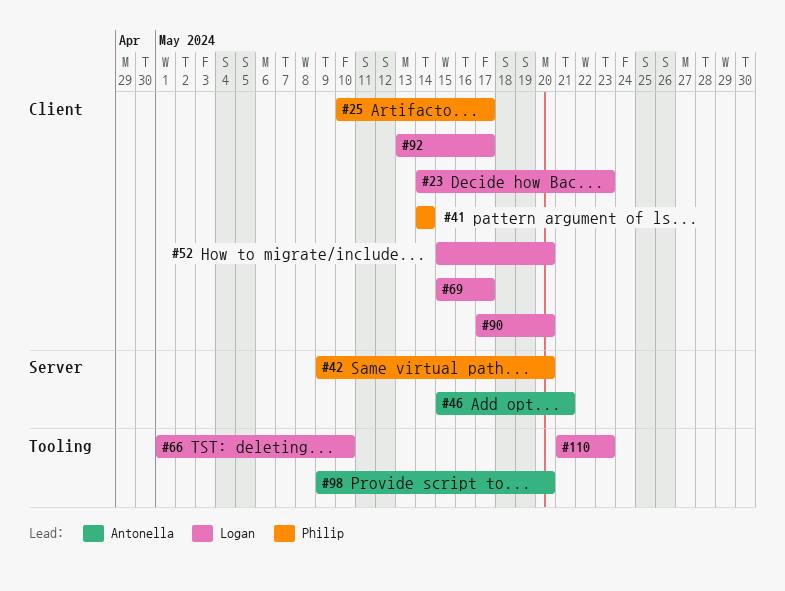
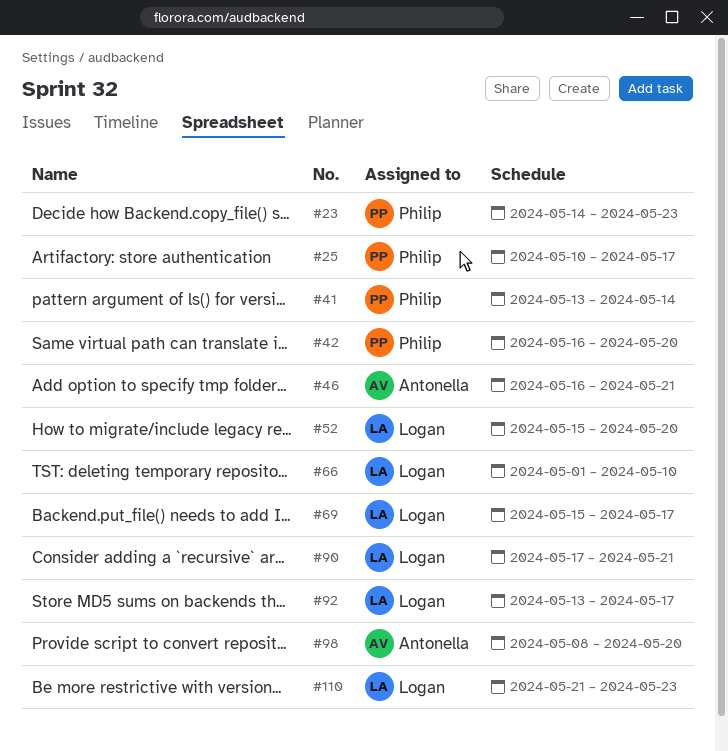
#23, owner: Logan -> Philip
#41, start: May 14 -> May 13
#42, start: May 9 -> May 16
#46, start: May 15 -> May 16
#90, due: May 20 -> May 21
#98, start: May 9 -> May 8

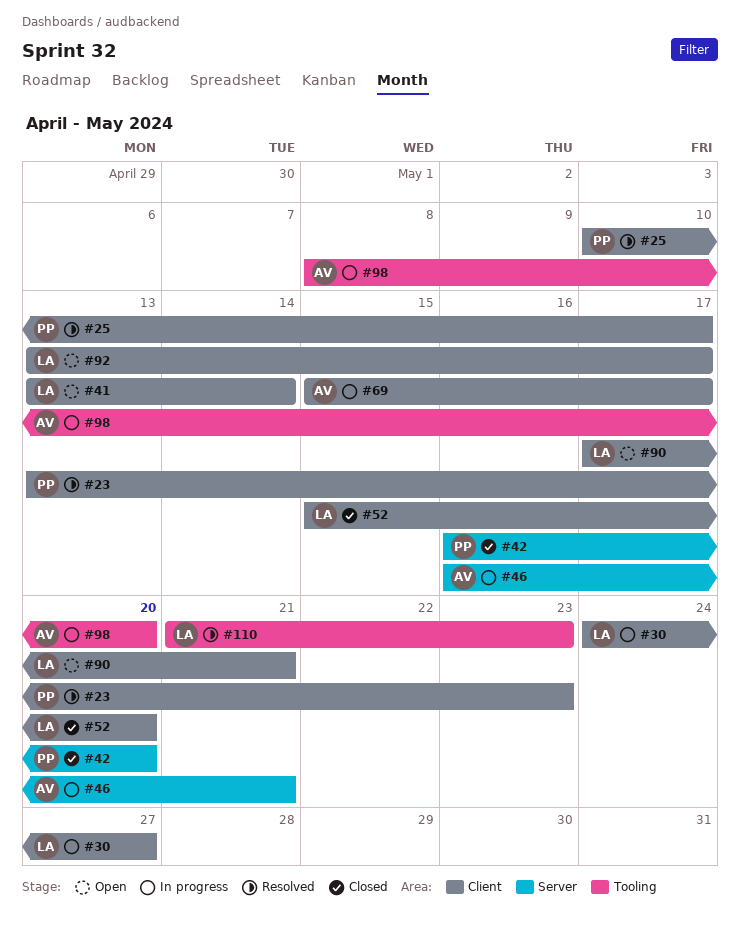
#23, start: May 14 -> May 13
#30: none -> present
#41, owner: Philip -> Logan
#66: present -> none
#69, owner: Logan -> Antonella

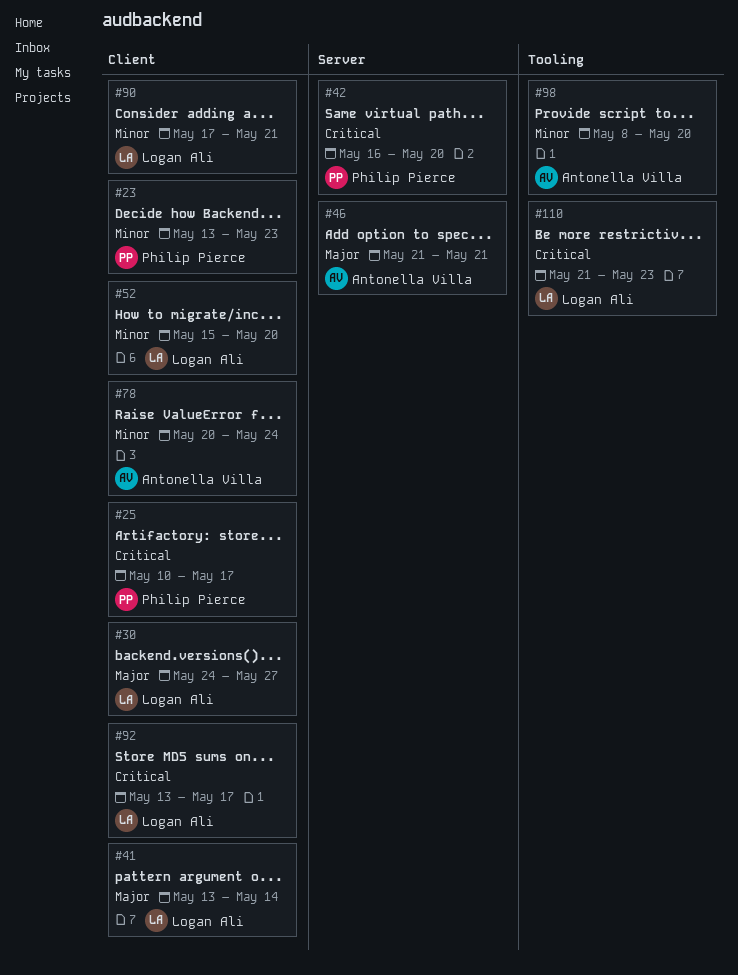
#46, start: May 16 -> May 21
#69: present -> none
#78: none -> present

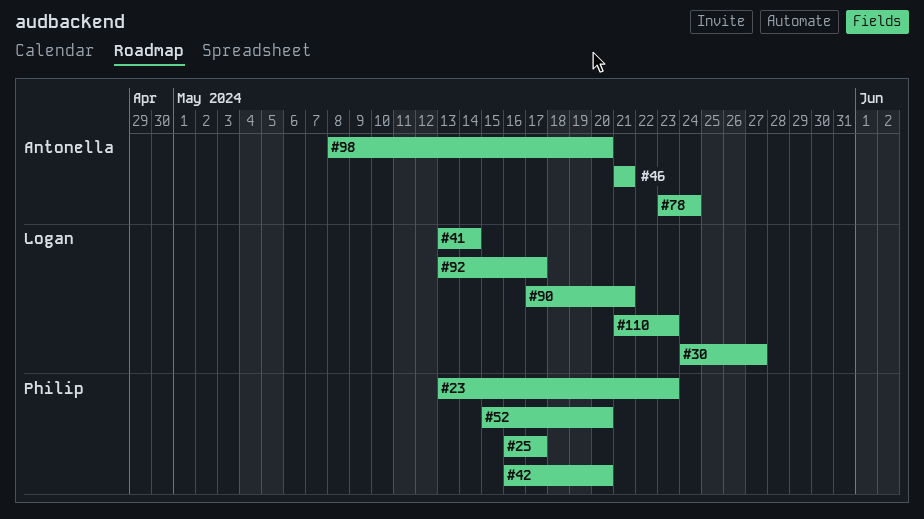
#25, start: May 10 -> May 16
#52, owner: Logan Ali -> Philip Pierce
#78, start: May 20 -> May 23

